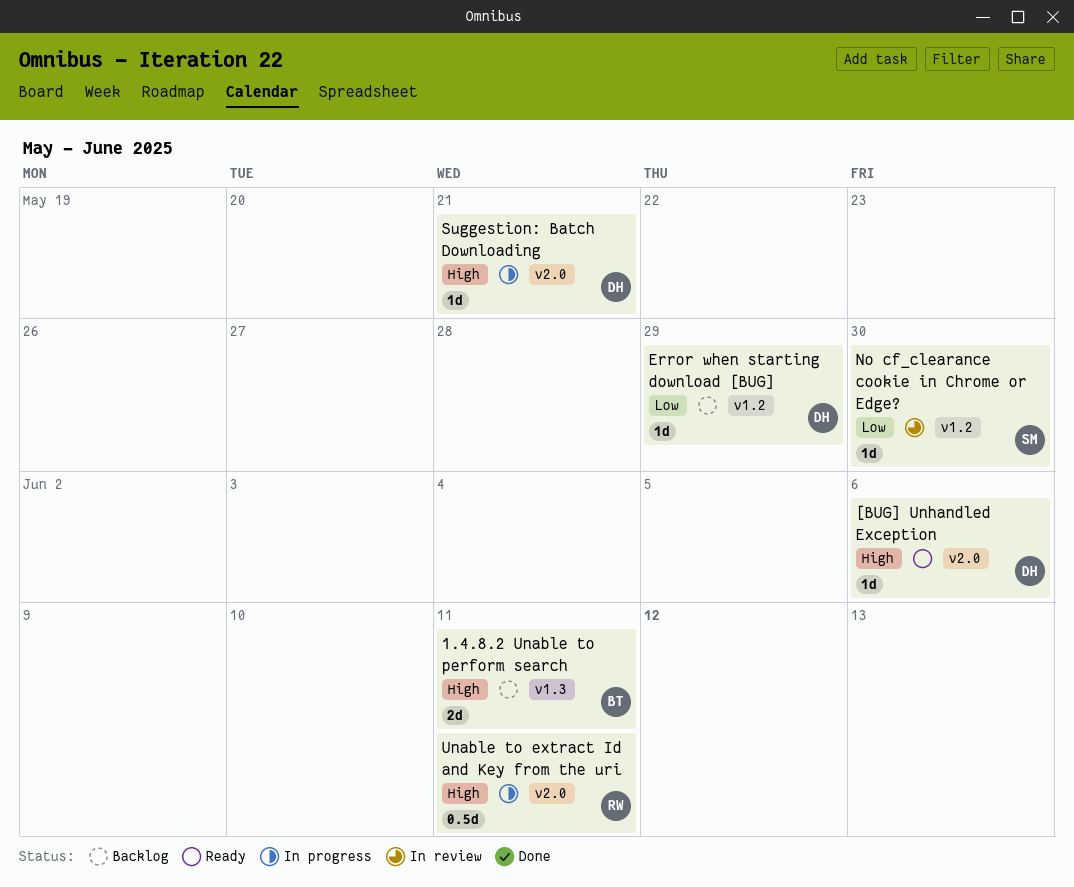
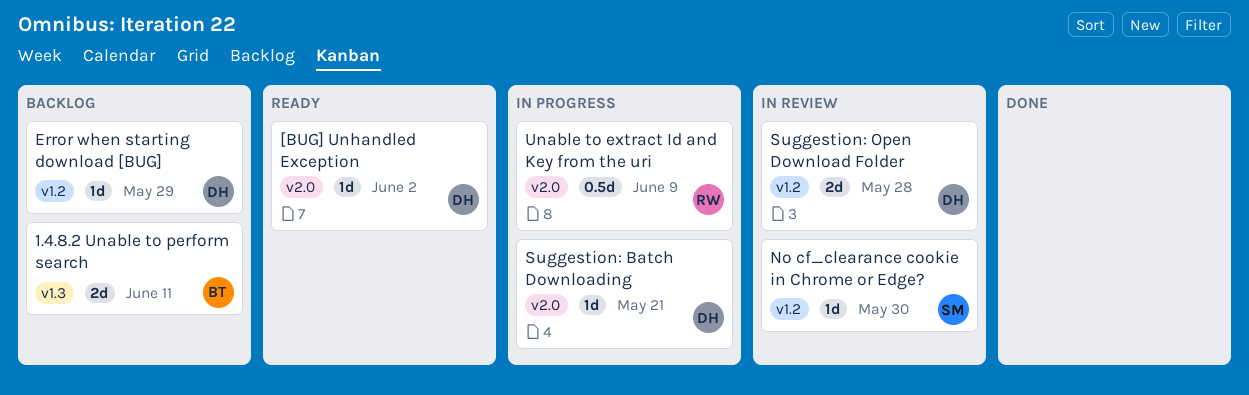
[BUG] Unhandled Exception, due: Jun 6 -> Jun 2
Suggestion: Open Download Folder: none -> present
Unable to extract Id and Key from the uri, due: Jun 11 -> Jun 9

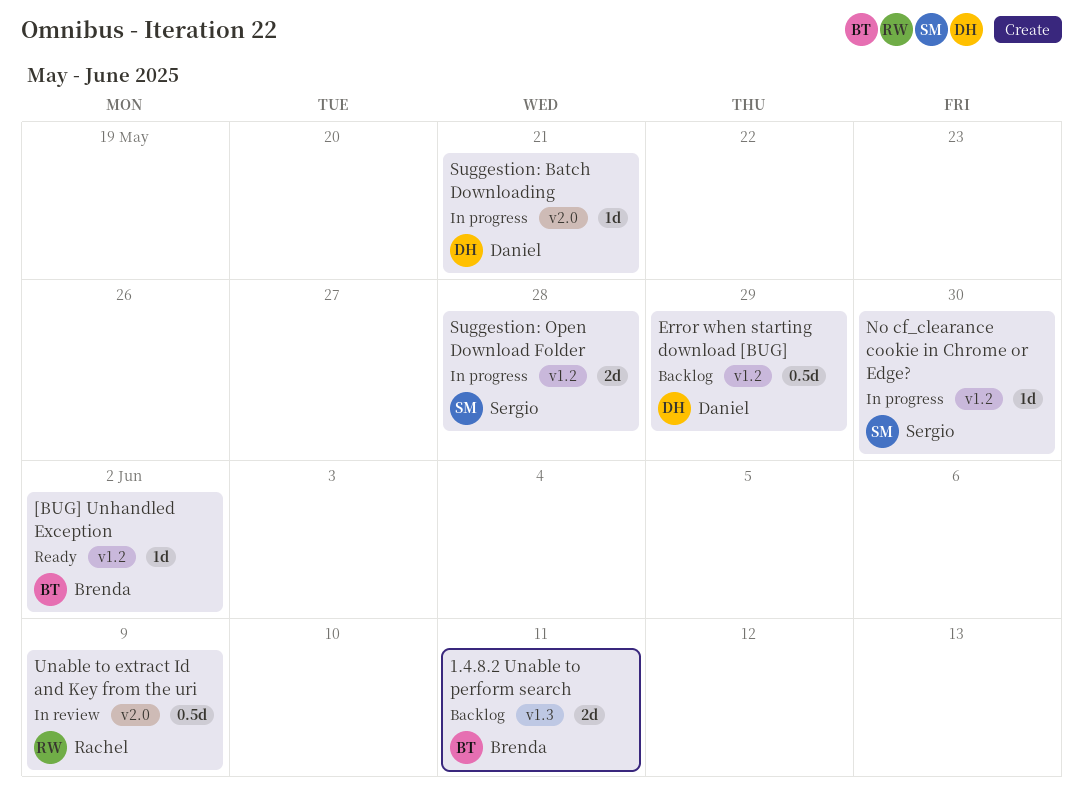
[BUG] Unhandled Exception, owner: Daniel -> Brenda
[BUG] Unhandled Exception, label: v2.0 -> v1.2
Error when starting download [BUG], estimate: 1d -> 0.5d
No cf_clearance cookie in Chrome or Edge?, status: In review -> In progress
Suggestion: Open Download Folder, status: In review -> In progress
Suggestion: Open Download Folder, owner: Daniel -> Sergio
Unable to extract Id and Key from the uri, status: In progress -> In review

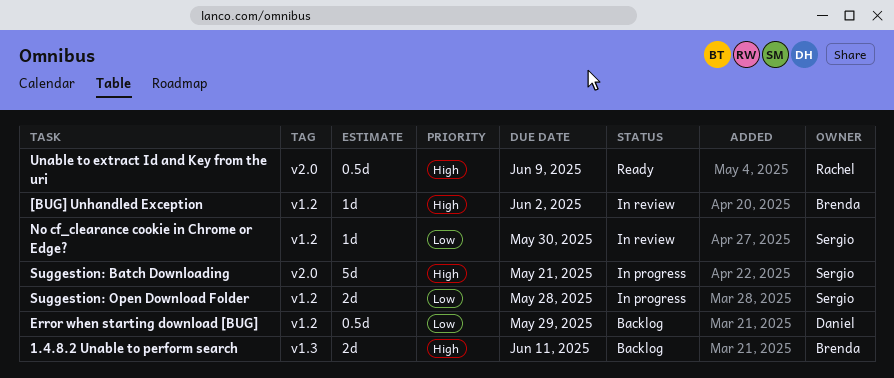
[BUG] Unhandled Exception, status: Ready -> In review
No cf_clearance cookie in Chrome or Edge?, status: In progress -> In review
Suggestion: Batch Downloading, owner: Daniel -> Sergio
Suggestion: Batch Downloading, estimate: 1d -> 5d
Unable to extract Id and Key from the uri, status: In review -> Ready

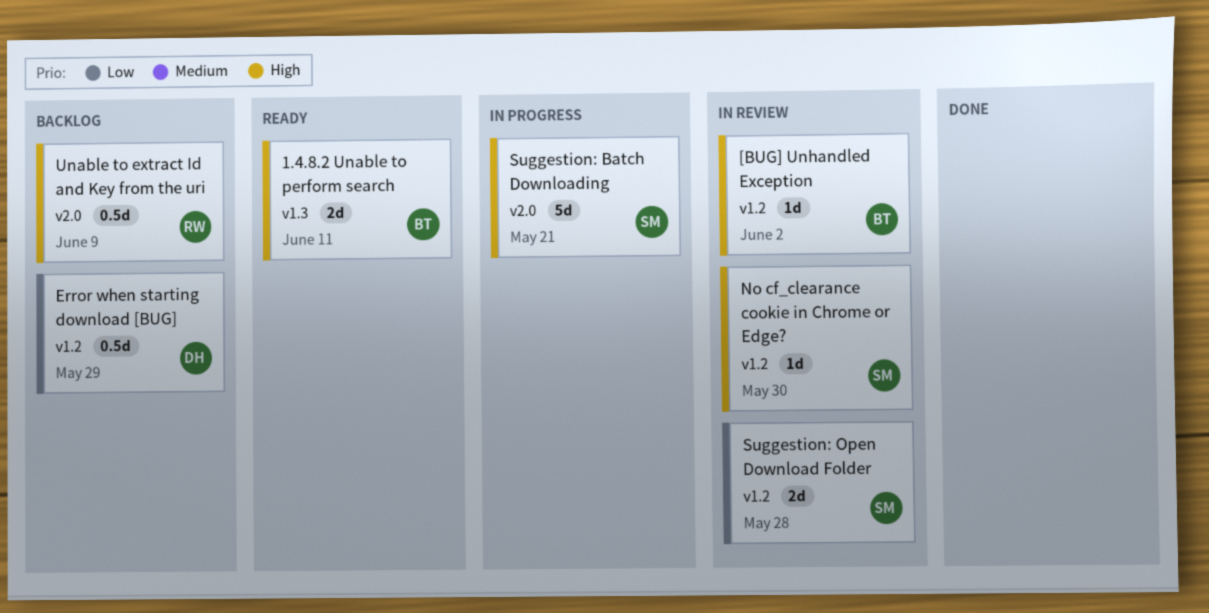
1.4.8.2 Unable to perform search, status: Backlog -> Ready
No cf_clearance cookie in Chrome or Edge?, priority: Low -> High
Suggestion: Open Download Folder, status: In progress -> In review
Unable to extract Id and Key from the uri, status: Ready -> Backlog

